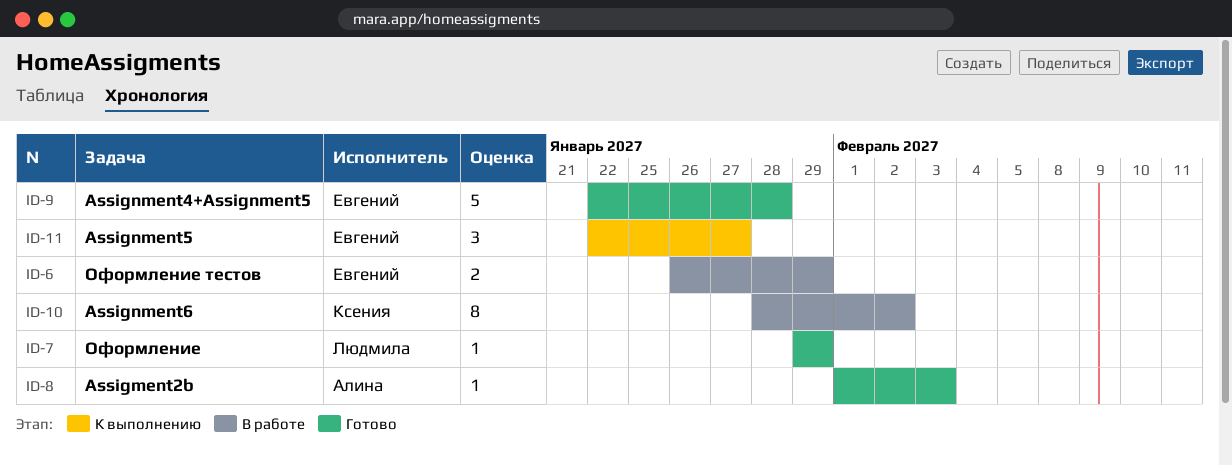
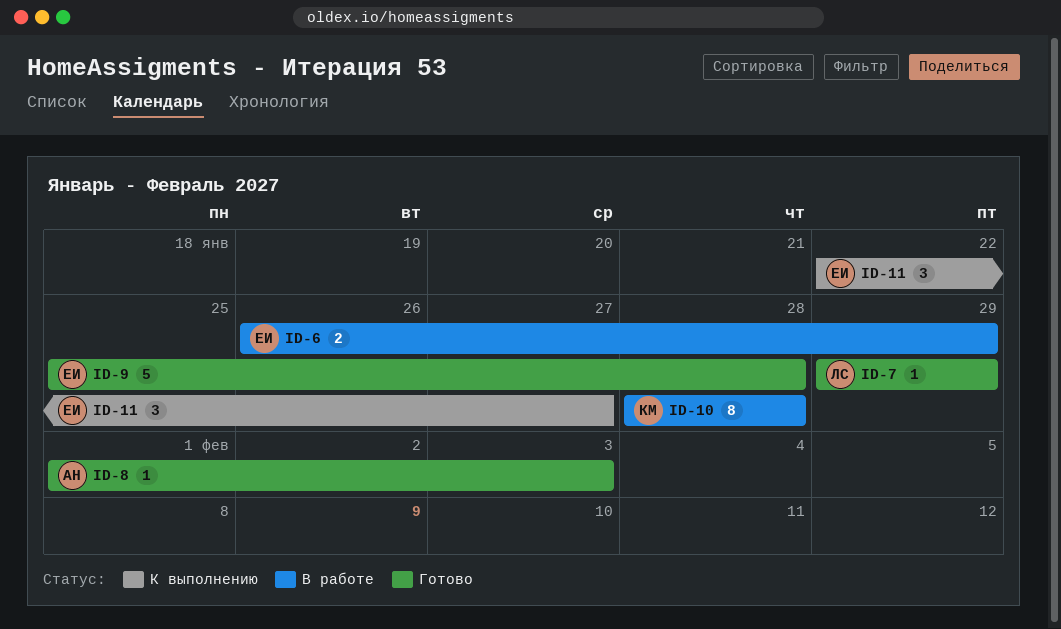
ID-9, start: Jan 22 -> Jan 25
ID-10, due: Feb 2 -> Jan 28

